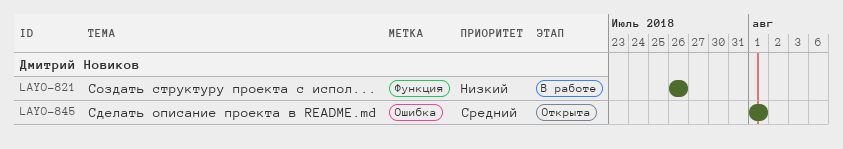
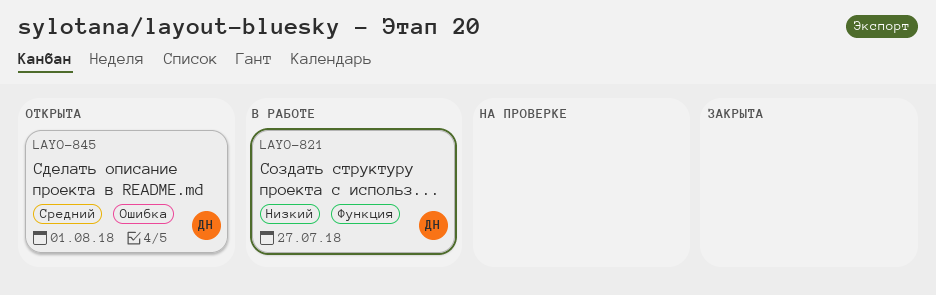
LAYO-821, due: Jul 26 -> Jul 27

